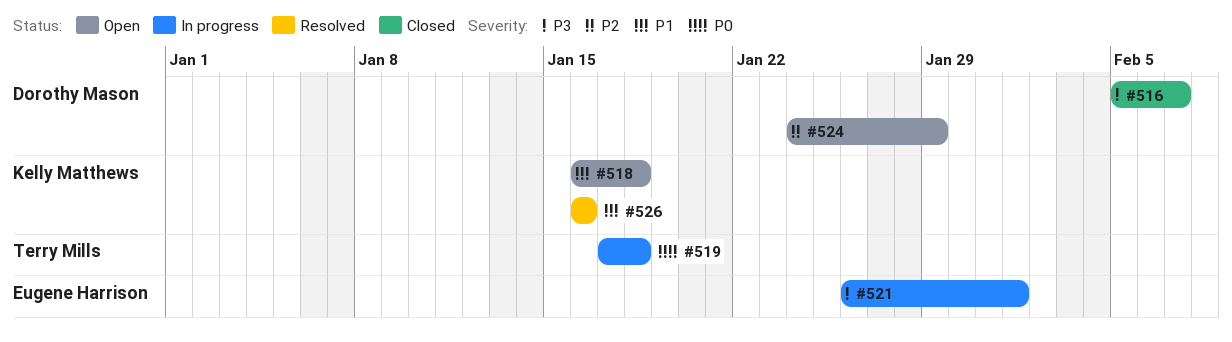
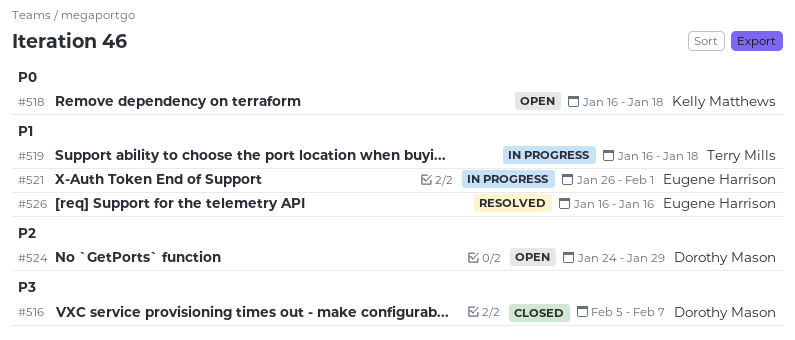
#518, priority: P1 -> P0
#519, priority: P0 -> P1
#519, start: Jan 17 -> Jan 16
#521, priority: P3 -> P1
#526, owner: Kelly Matthews -> Eugene Harrison

